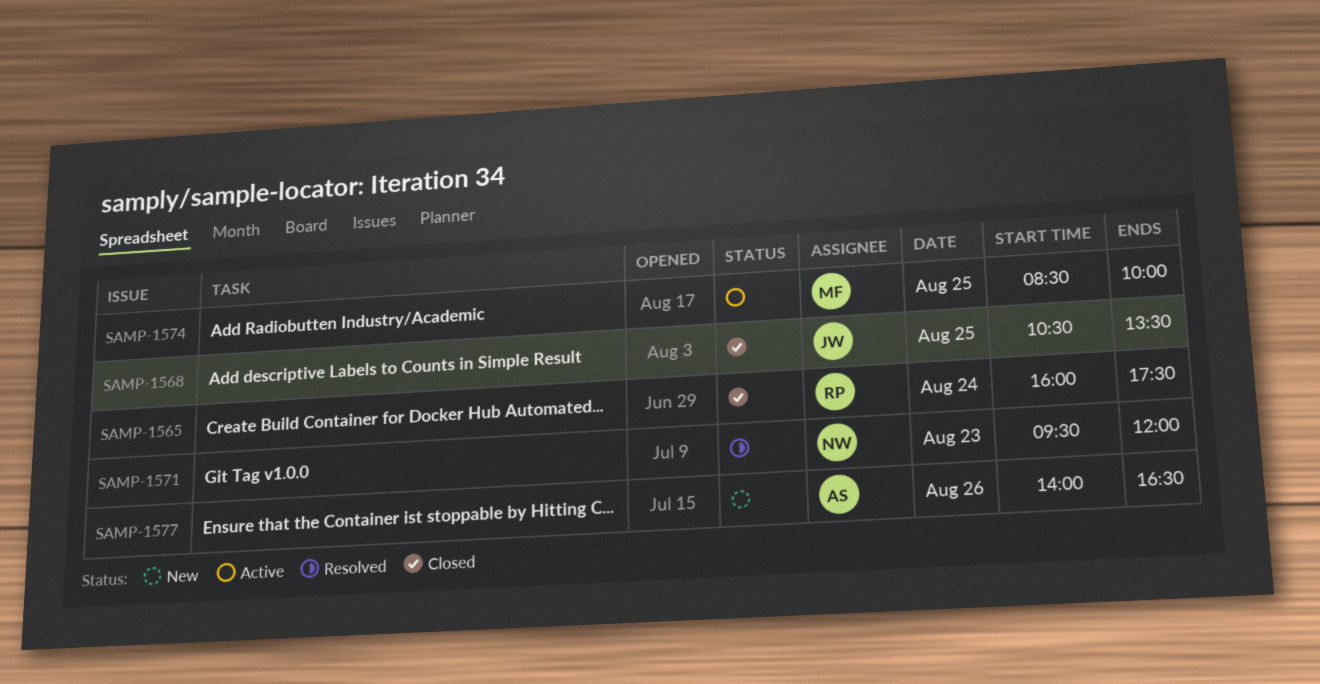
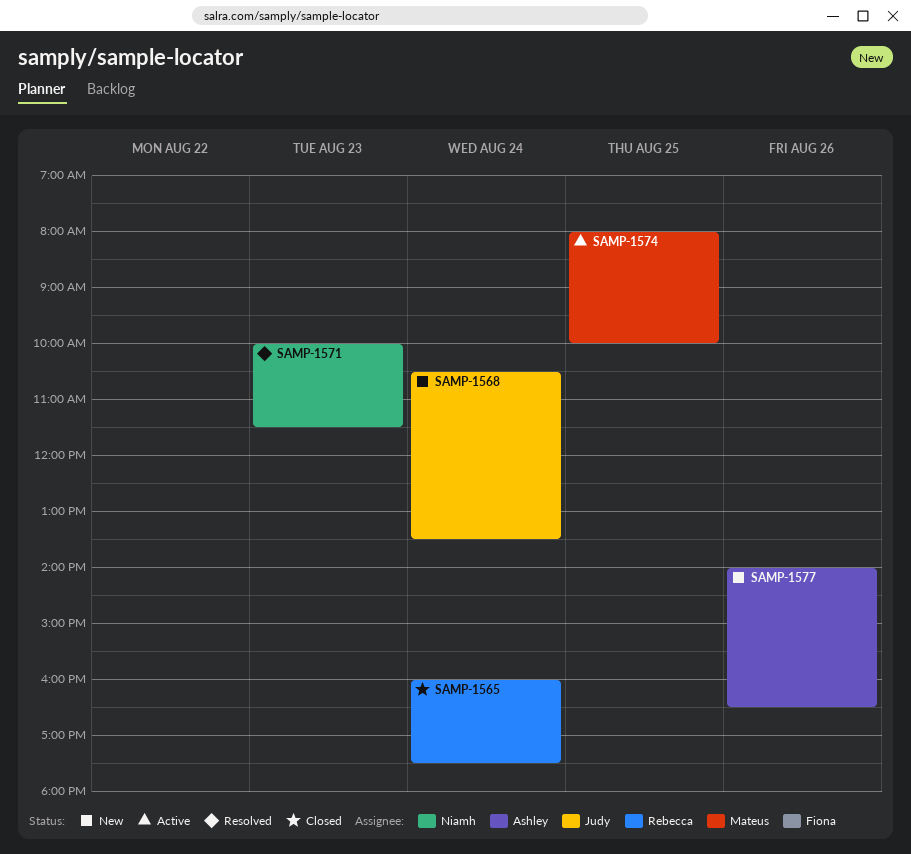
SAMP-1568, status: Closed -> New
SAMP-1568, day: Aug 25 -> Aug 24
SAMP-1571, begins: 09:30 -> 10:00
SAMP-1571, ends: 12:00 -> 11:30
SAMP-1574, begins: 08:30 -> 08:00

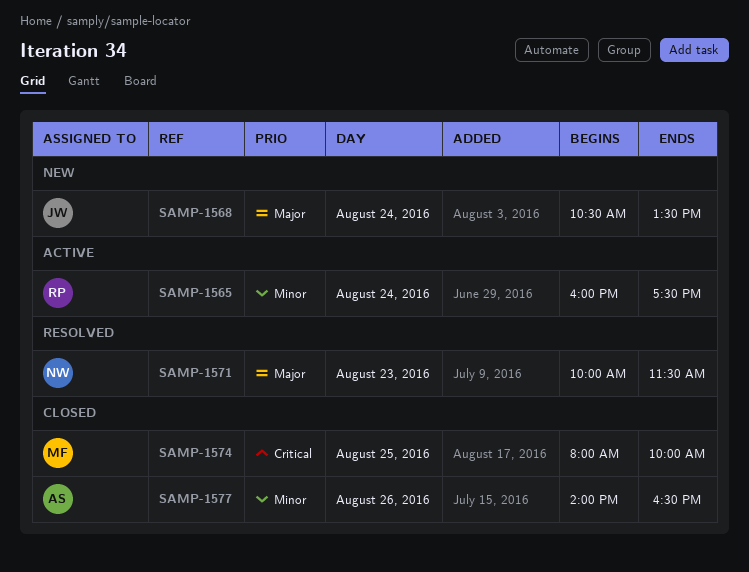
SAMP-1565, status: Closed -> Active
SAMP-1574, status: Active -> Closed
SAMP-1577, status: New -> Closed

